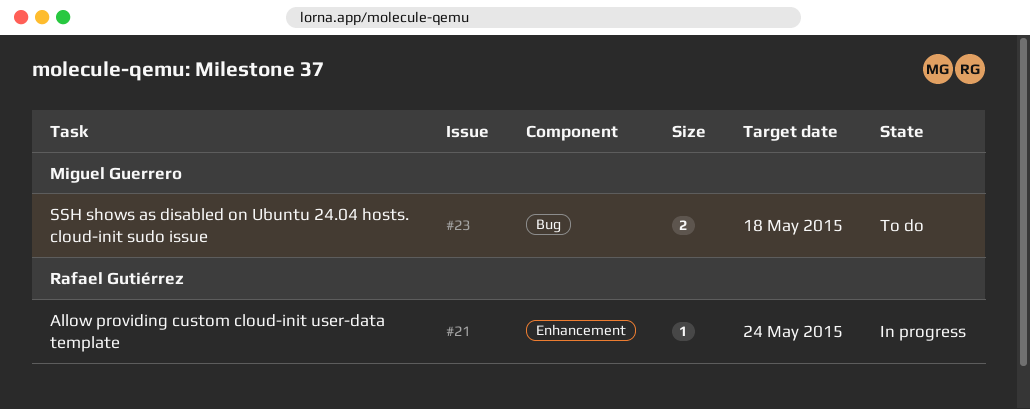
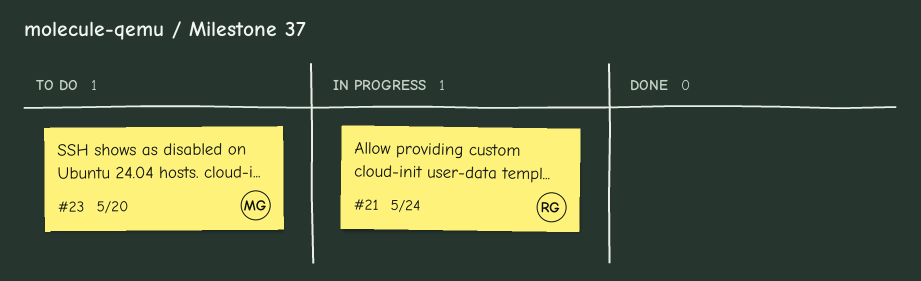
#23, due: May 18 -> May 20

